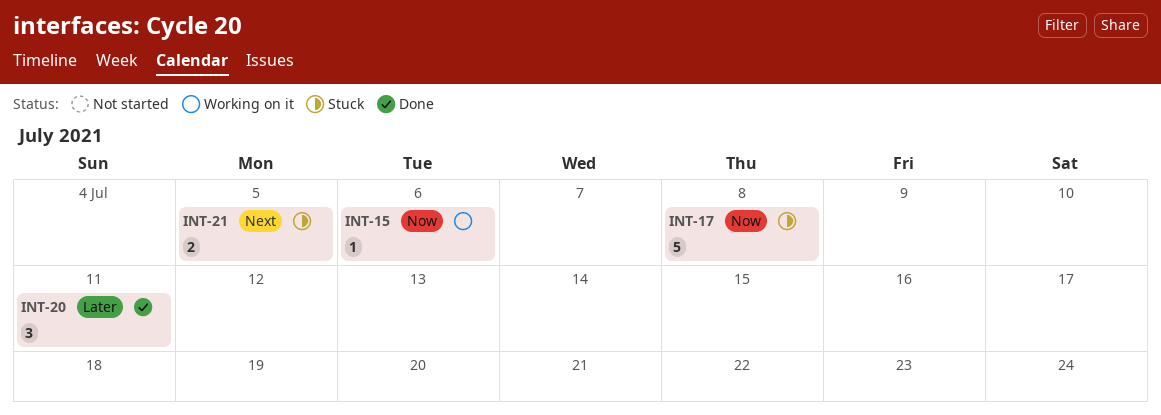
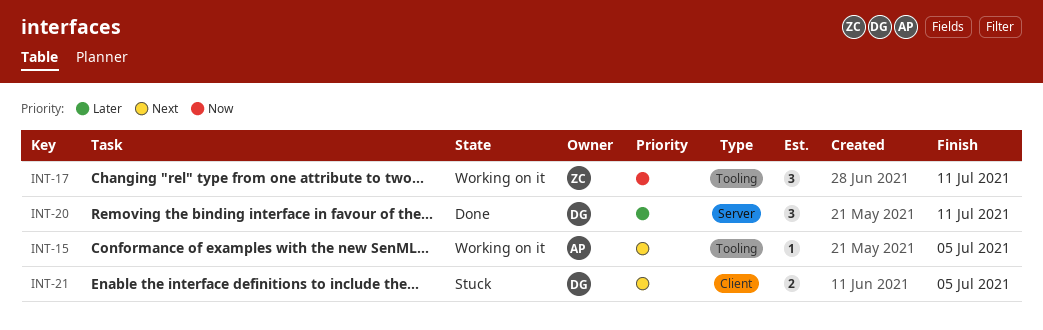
INT-15, priority: Now -> Next
INT-15, due: Jul 6 -> Jul 5
INT-17, status: Stuck -> Working on it
INT-17, estimate: 5 -> 3
INT-17, due: Jul 8 -> Jul 11

